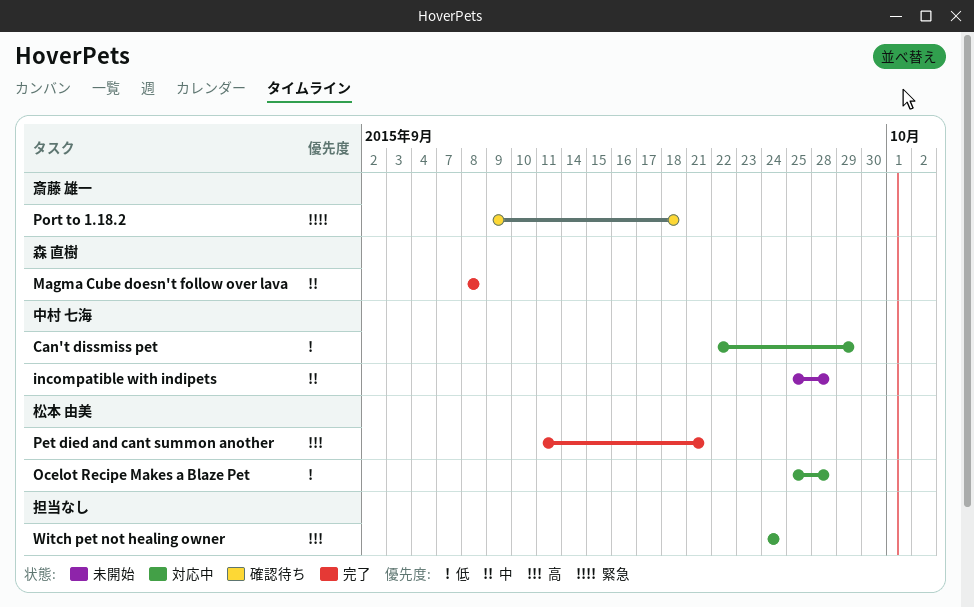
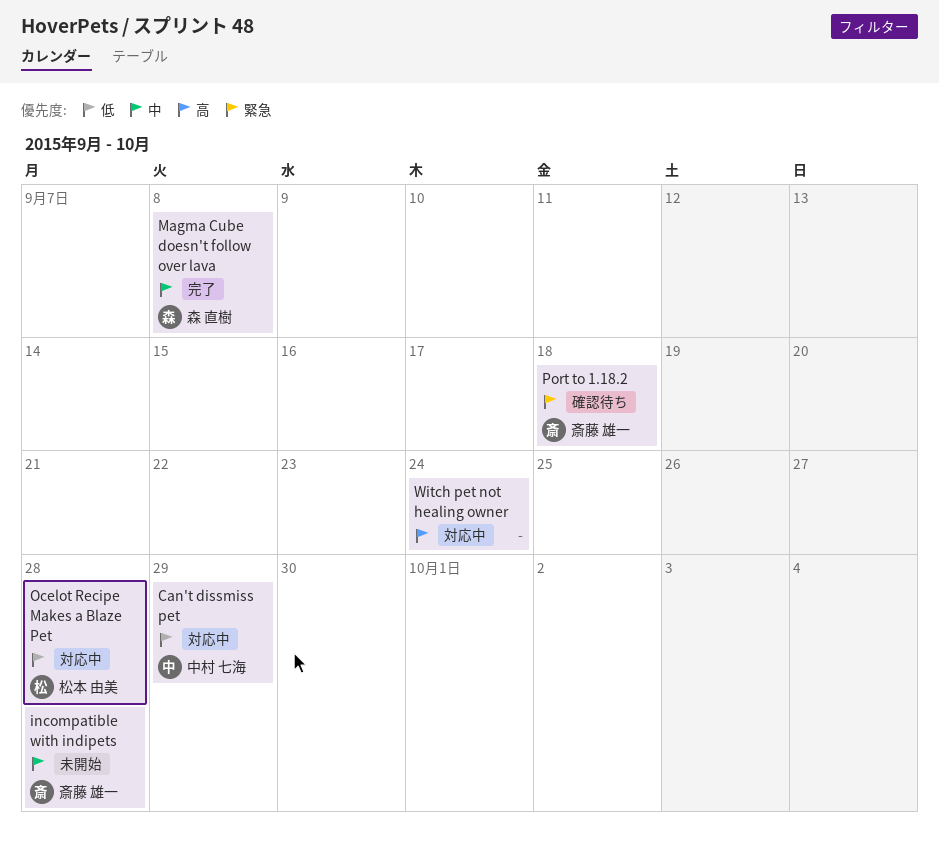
incompatible with indipets, owner: 中村 七海 -> 斎藤 雄一
Pet died and cant summon another: present -> none

